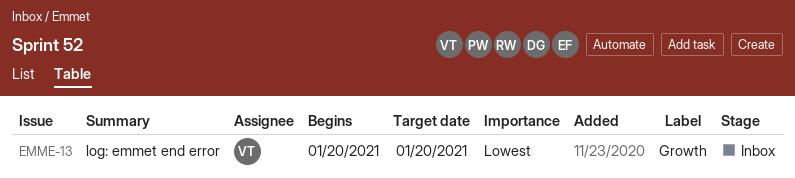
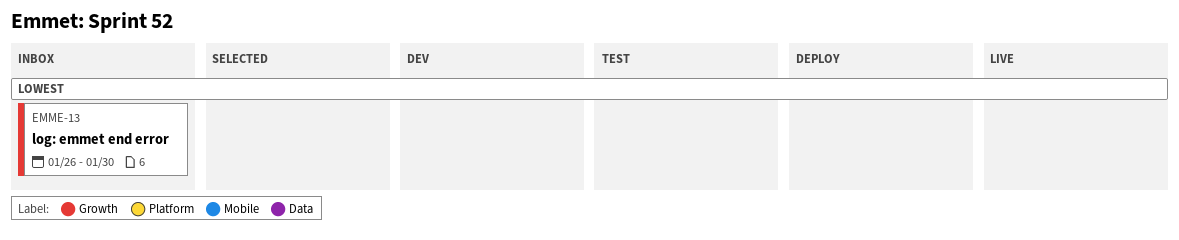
EMME-13, start: Jan 20 -> Jan 26
EMME-13, due: Jan 20 -> Jan 30

